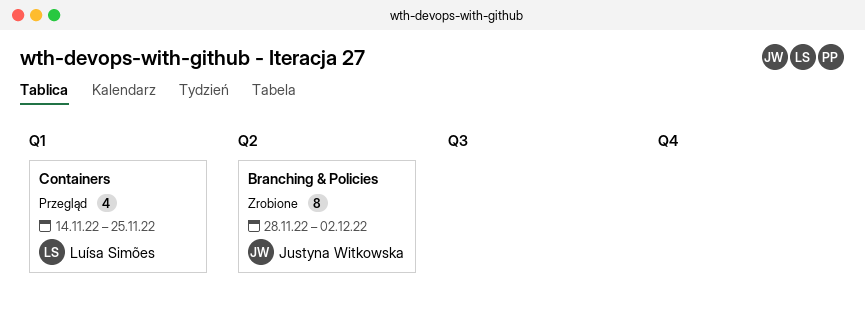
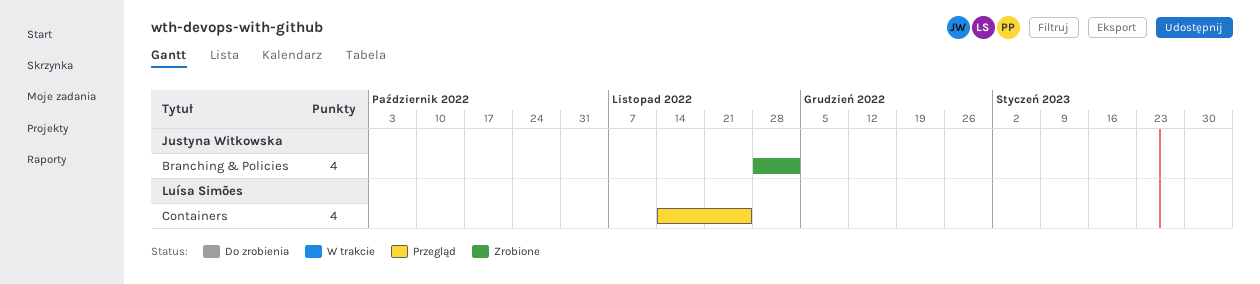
Branching & Policies, estimate: 8 -> 4

